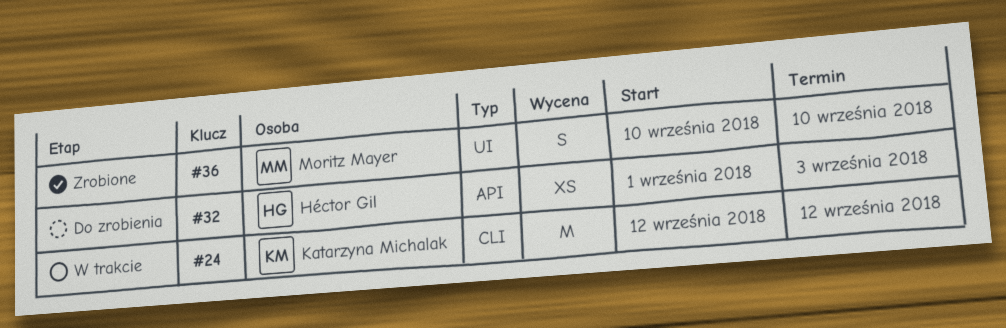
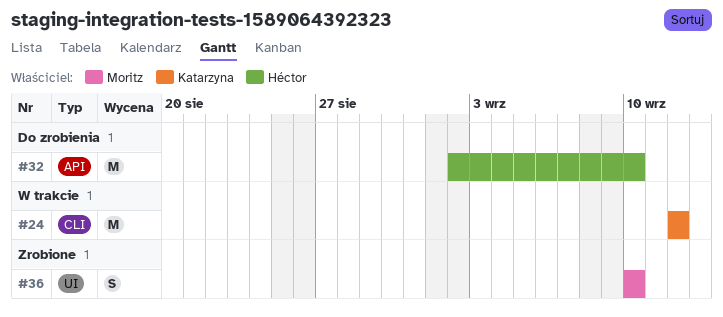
#32, estimate: XS -> M
#32, start: Sep 1 -> Sep 2
#32, due: Sep 3 -> Sep 10

